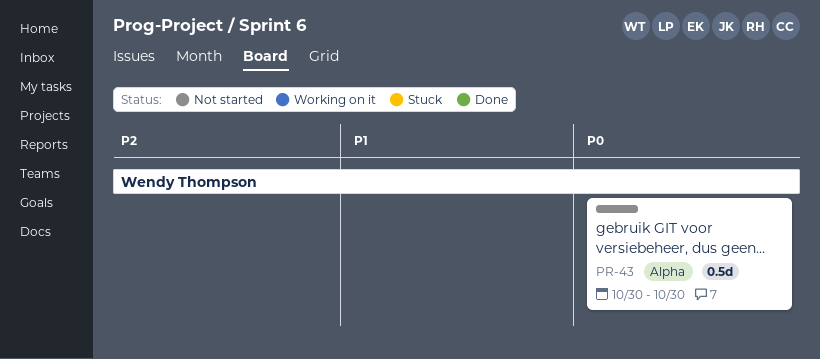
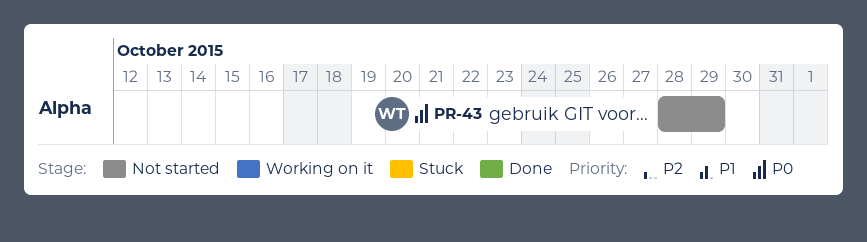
PR-43, start: Oct 30 -> Oct 28
PR-43, due: Oct 30 -> Oct 29

